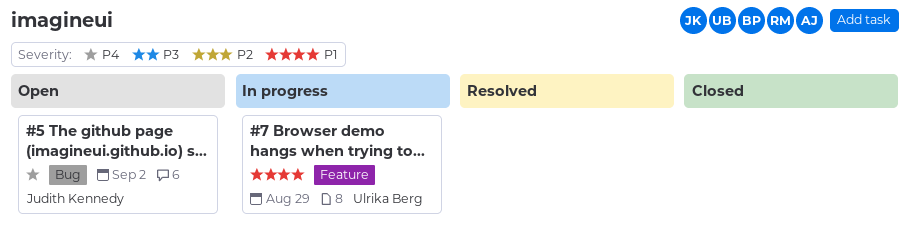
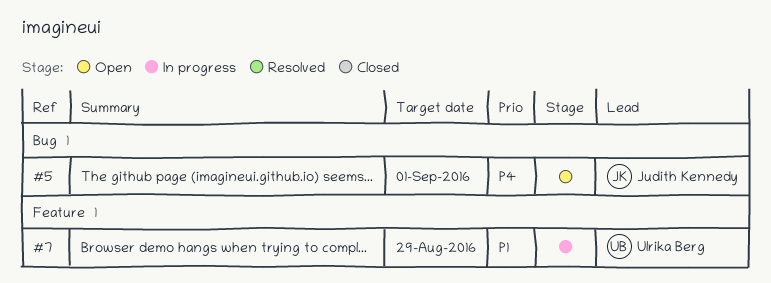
#5, due: Sep 2 -> Sep 1

